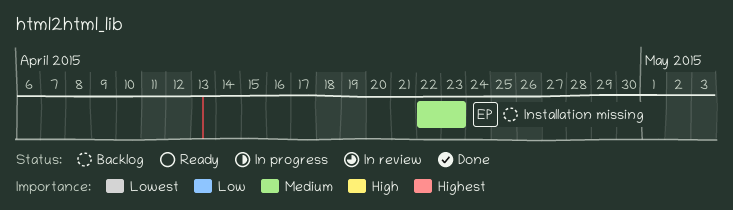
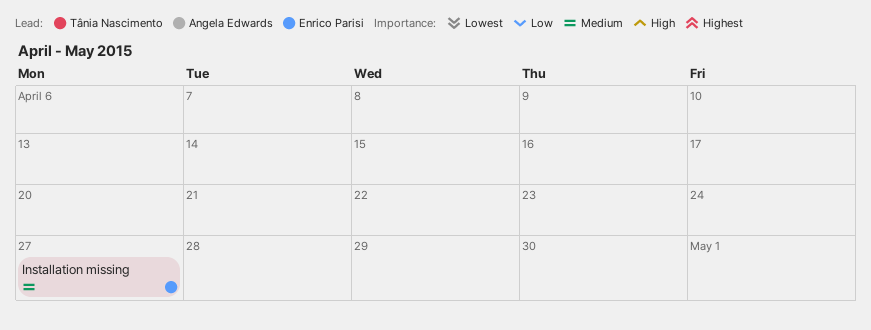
Installation missing, due: Apr 23 -> Apr 27

